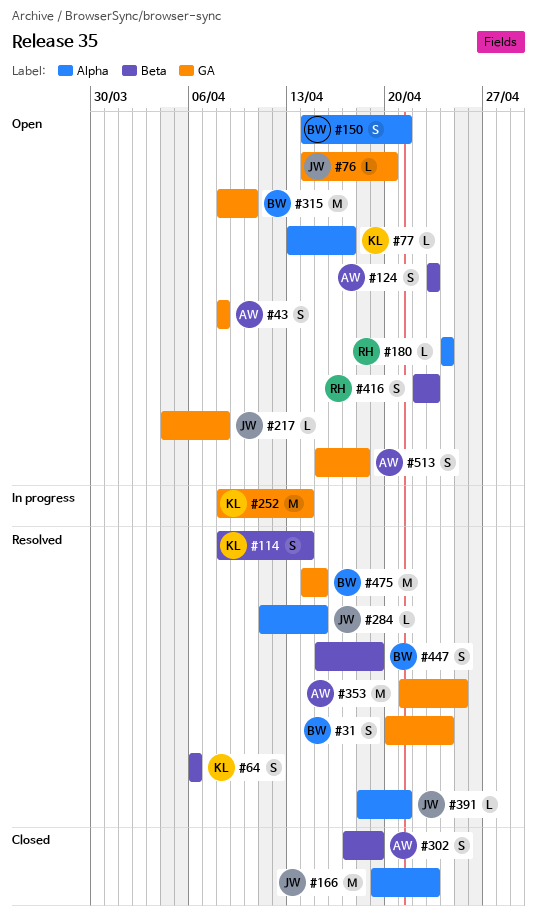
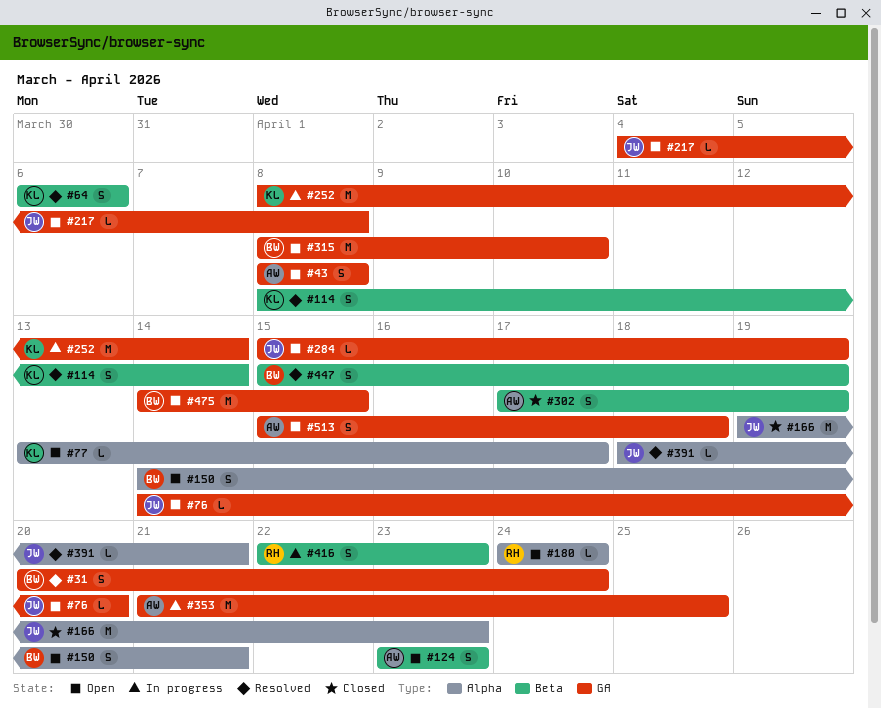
#284, status: Resolved -> Open
#284, label: Alpha -> GA
#284, start: Apr 11 -> Apr 15
#284, due: Apr 15 -> Apr 19
#353, status: Resolved -> In progress
#416, status: Open -> In progress
#475, status: Resolved -> Open

